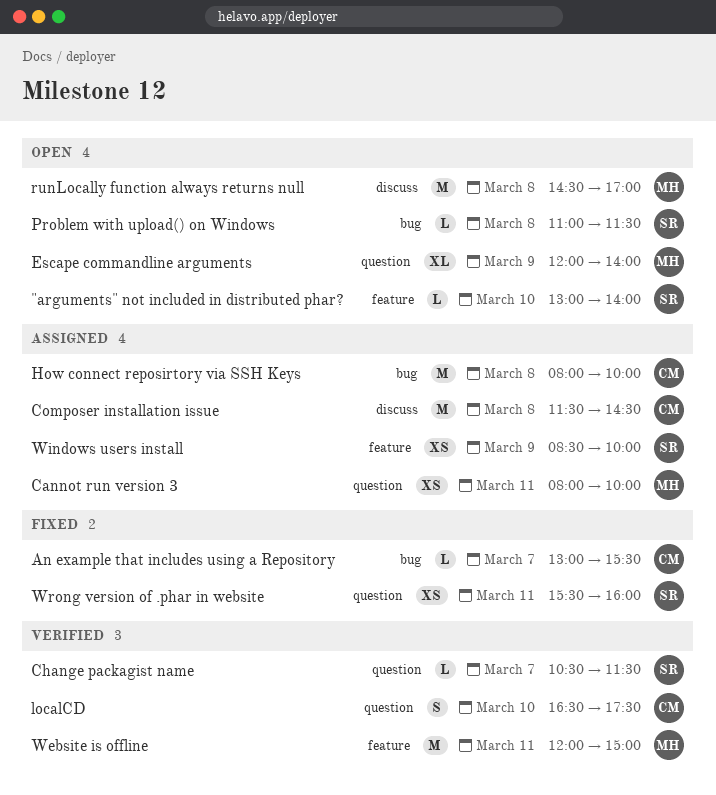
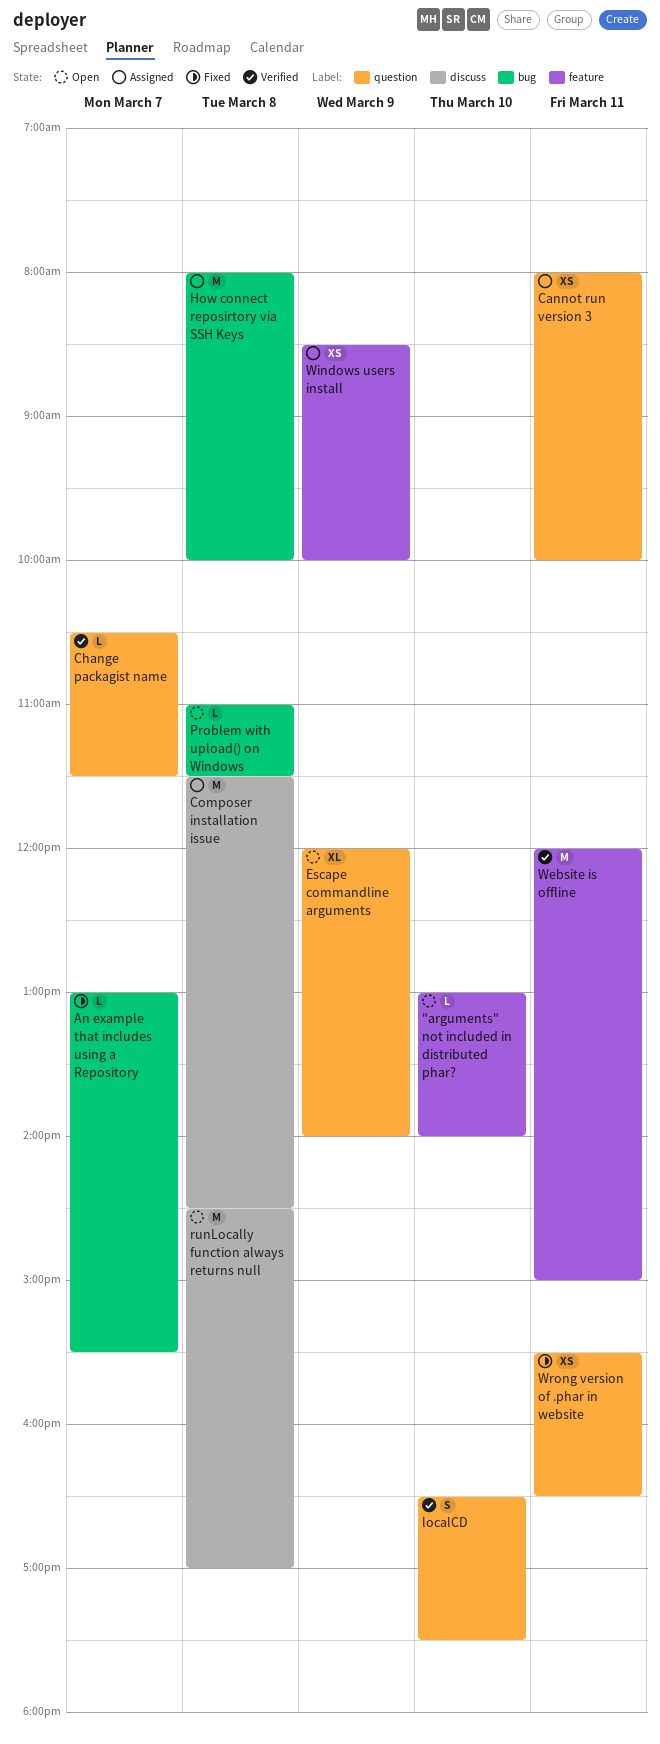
Wrong version of .phar in website, ends: 16:00 -> 16:30

